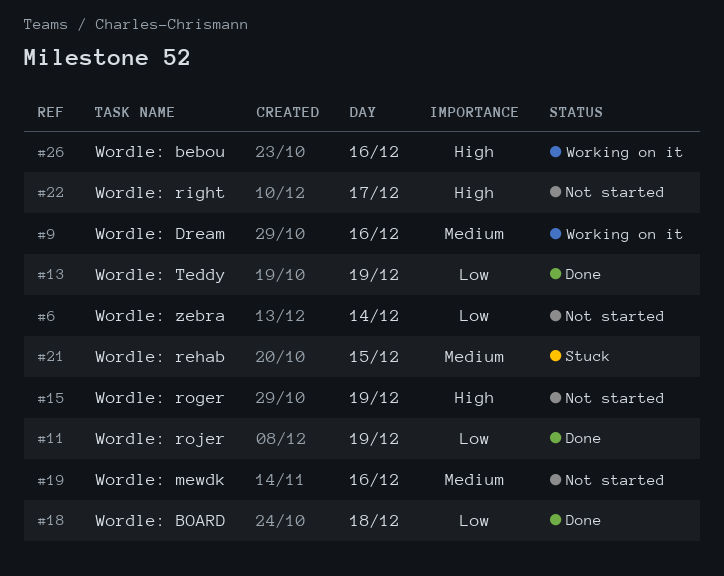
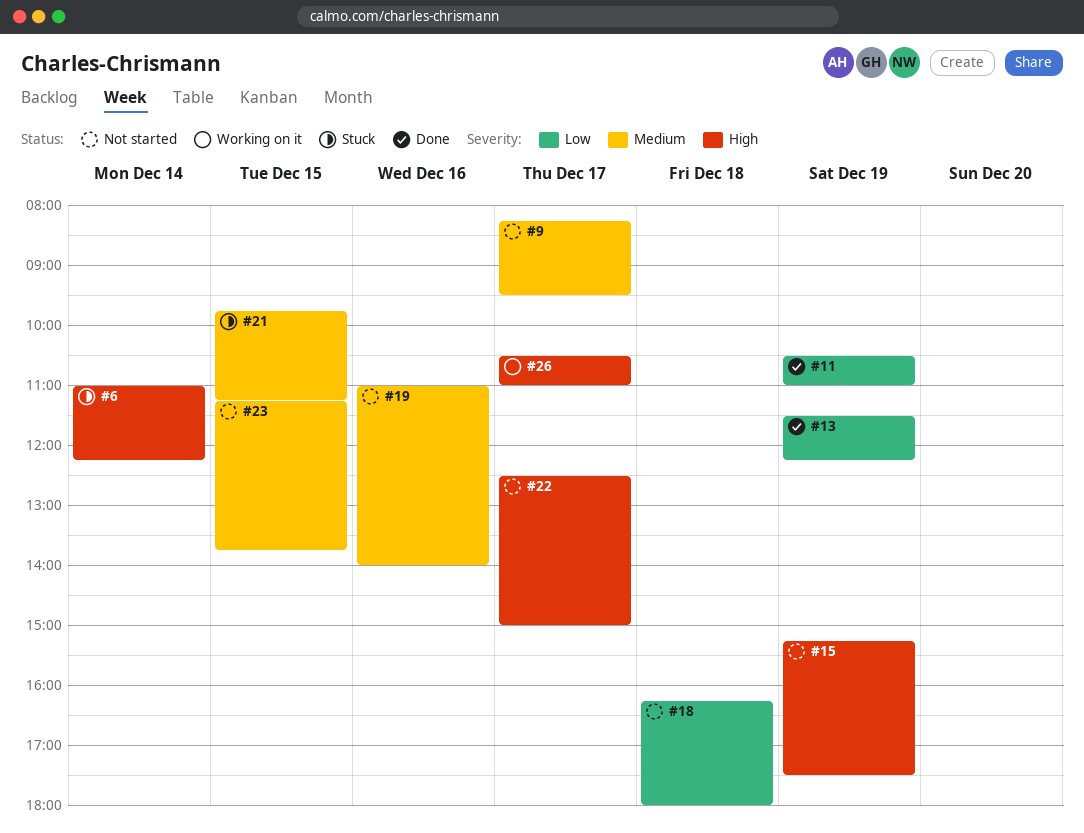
#6, status: Not started -> Stuck
#6, priority: Low -> High
#9, status: Working on it -> Not started
#9, day: Dec 16 -> Dec 17
#18, status: Done -> Not started
#23: none -> present
#26, day: Dec 16 -> Dec 17

